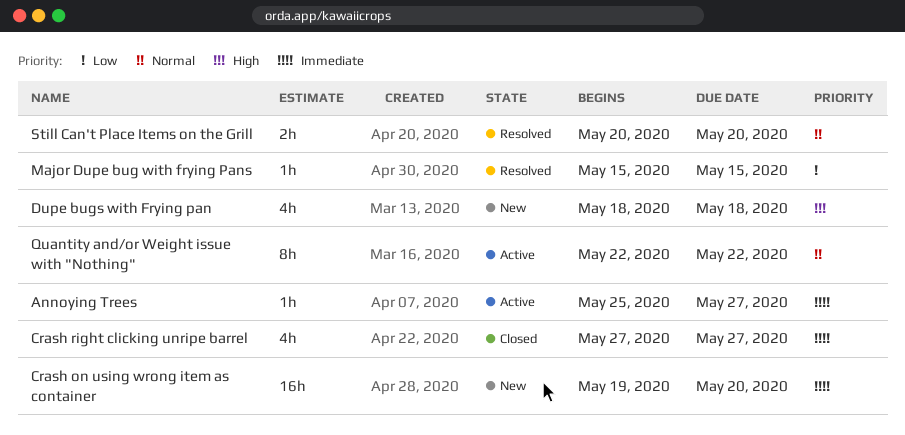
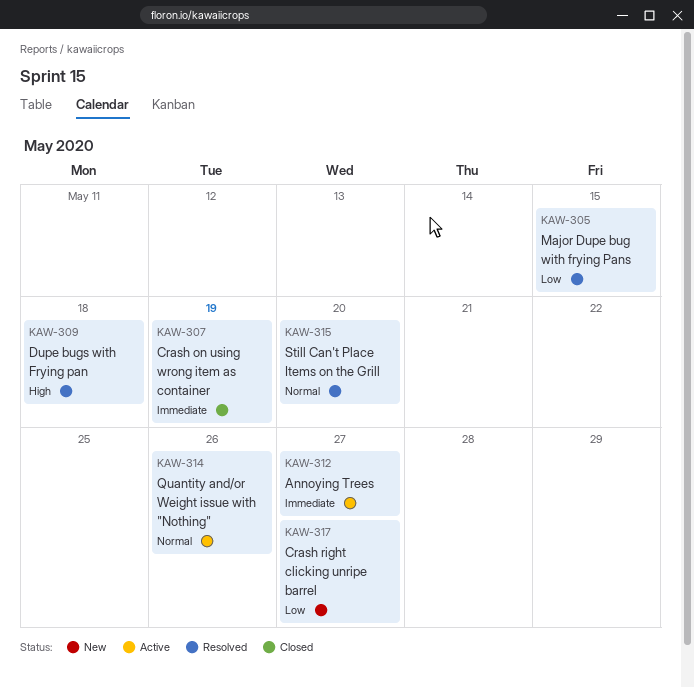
Crash on using wrong item as container, status: New -> Closed
Crash on using wrong item as container, due: May 20 -> May 19
Crash right clicking unripe barrel, status: Closed -> New
Crash right clicking unripe barrel, priority: Immediate -> Low
Dupe bugs with Frying pan, status: New -> Resolved
Quantity and/or Weight issue with "Nothing", due: May 22 -> May 26

